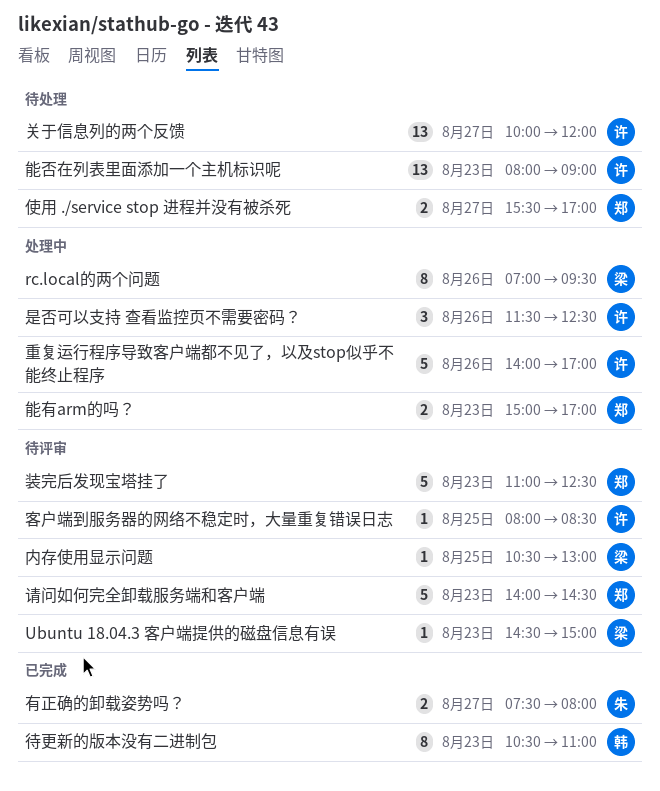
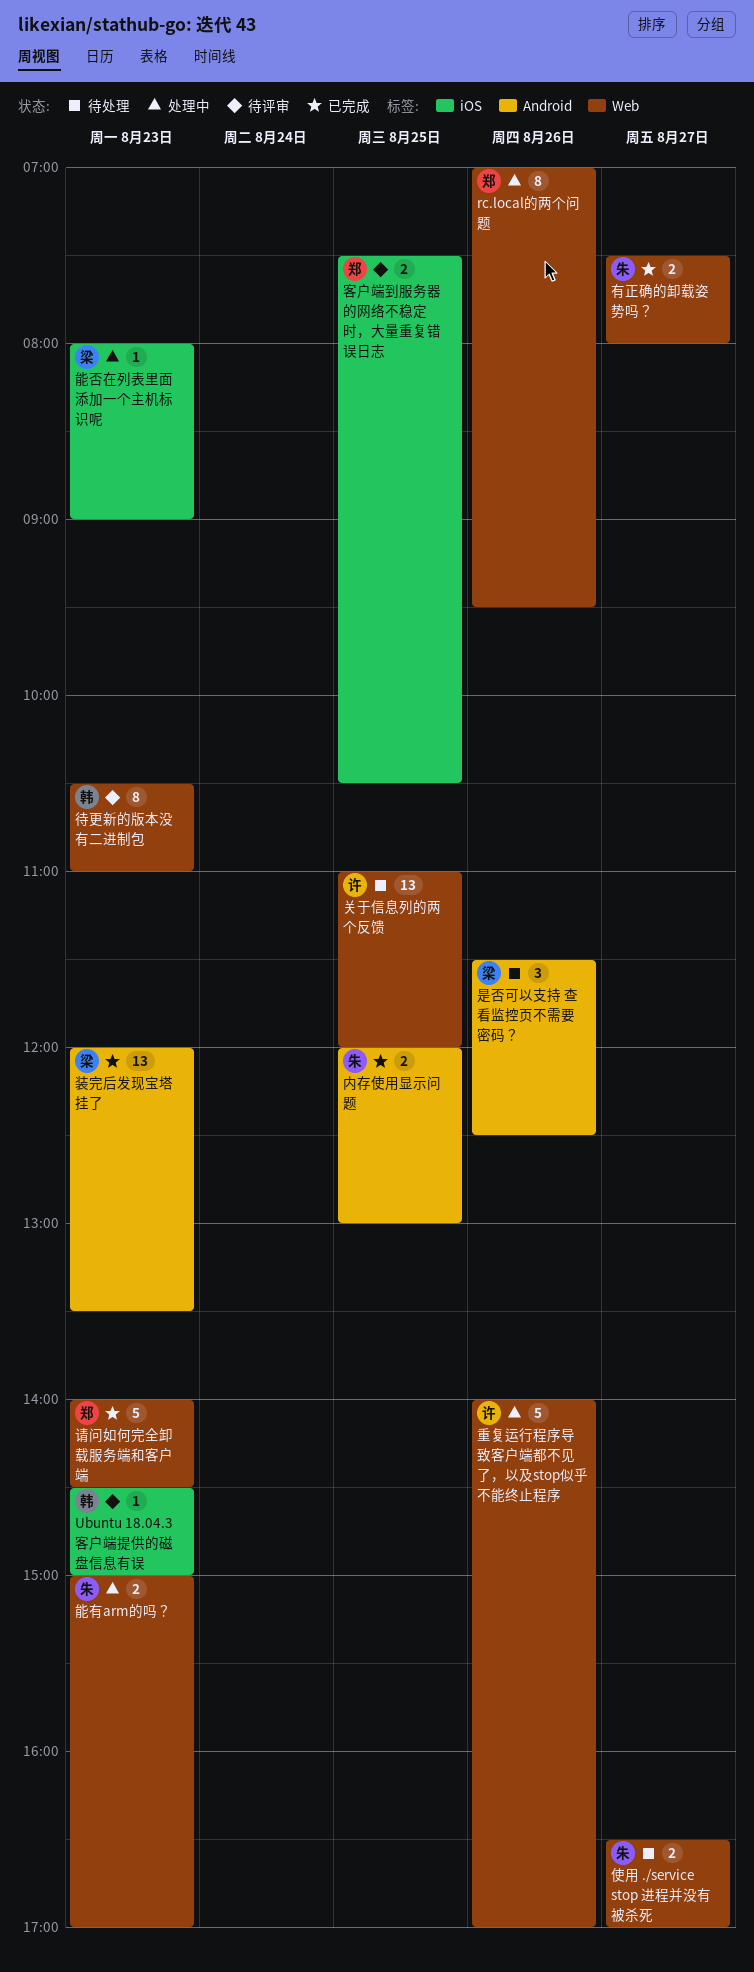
rc.local的两个问题, owner: 梁 -> 郑
Ubuntu 18.04.3 客户端提供的磁盘信息有误, owner: 梁 -> 韩
使用 ./service stop 进程并没有被杀死, owner: 郑 -> 朱
使用 ./service stop 进程并没有被杀死, begins: 15:30 -> 16:30
关于信息列的两个反馈, day: Aug 27 -> Aug 25
关于信息列的两个反馈, begins: 10:00 -> 11:00
内存使用显示问题, status: 待评审 -> 已完成
内存使用显示问题, owner: 梁 -> 朱
内存使用显示问题, estimate: 1 -> 2
内存使用显示问题, begins: 10:30 -> 12:00
客户端到服务器的网络不稳定时，大量重复错误日志, owner: 许 -> 郑
客户端到服务器的网络不稳定时，大量重复错误日志, estimate: 1 -> 2
客户端到服务器的网络不稳定时，大量重复错误日志, begins: 08:00 -> 07:30
客户端到服务器的网络不稳定时，大量重复错误日志, ends: 08:30 -> 10:30
待更新的版本没有二进制包, status: 已完成 -> 待评审
是否可以支持 查看监控页不需要密码？, status: 处理中 -> 待处理
是否可以支持 查看监控页不需要密码？, owner: 许 -> 梁
能否在列表里面添加一个主机标识呢, status: 待处理 -> 处理中
能否在列表里面添加一个主机标识呢, owner: 许 -> 梁
能否在列表里面添加一个主机标识呢, estimate: 13 -> 1
能有arm的吗？, owner: 郑 -> 朱
装完后发现宝塔挂了, status: 待评审 -> 已完成
装完后发现宝塔挂了, owner: 郑 -> 梁
装完后发现宝塔挂了, estimate: 5 -> 13
装完后发现宝塔挂了, begins: 11:00 -> 12:00
装完后发现宝塔挂了, ends: 12:30 -> 13:30
请问如何完全卸载服务端和客户端, status: 待评审 -> 已完成

